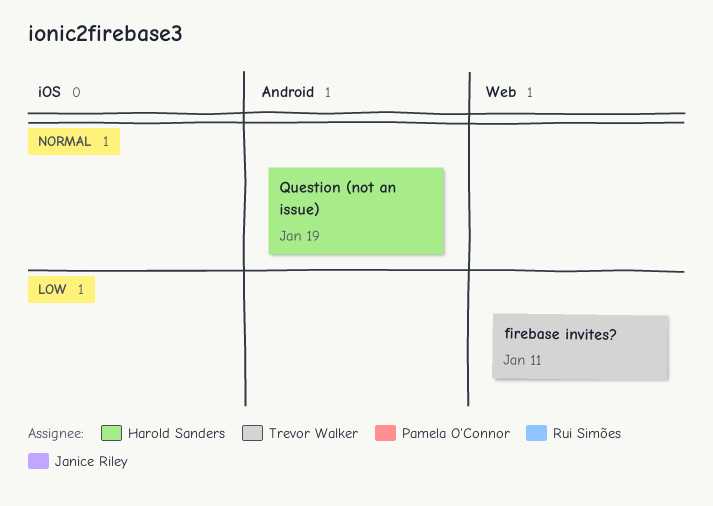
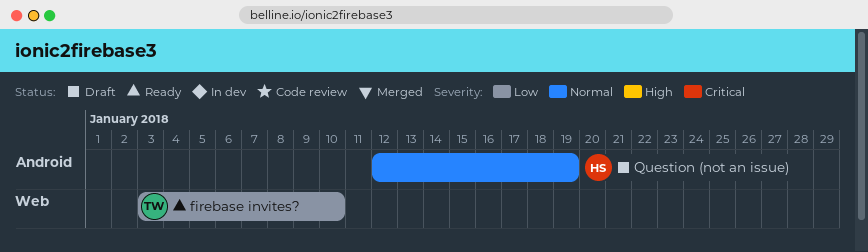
firebase invites?, due: Jan 11 -> Jan 10

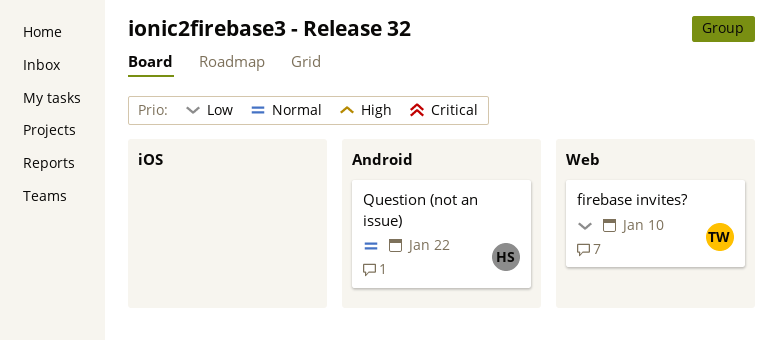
Question (not an issue), due: Jan 19 -> Jan 22

